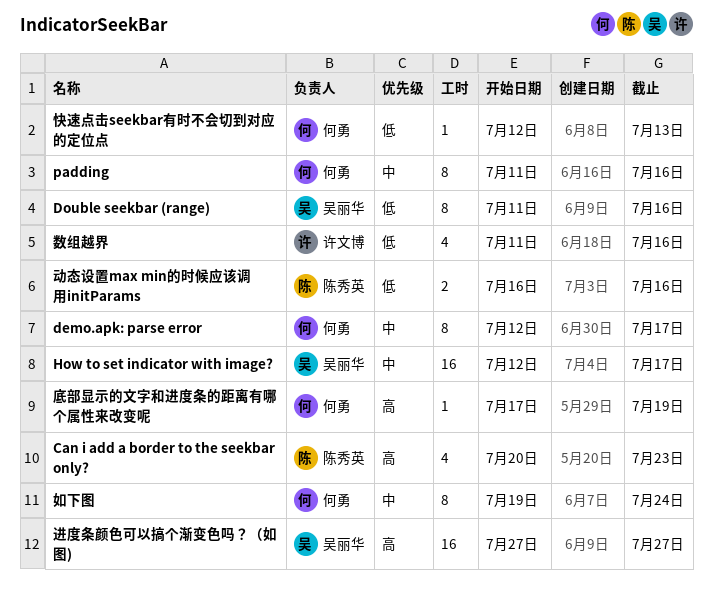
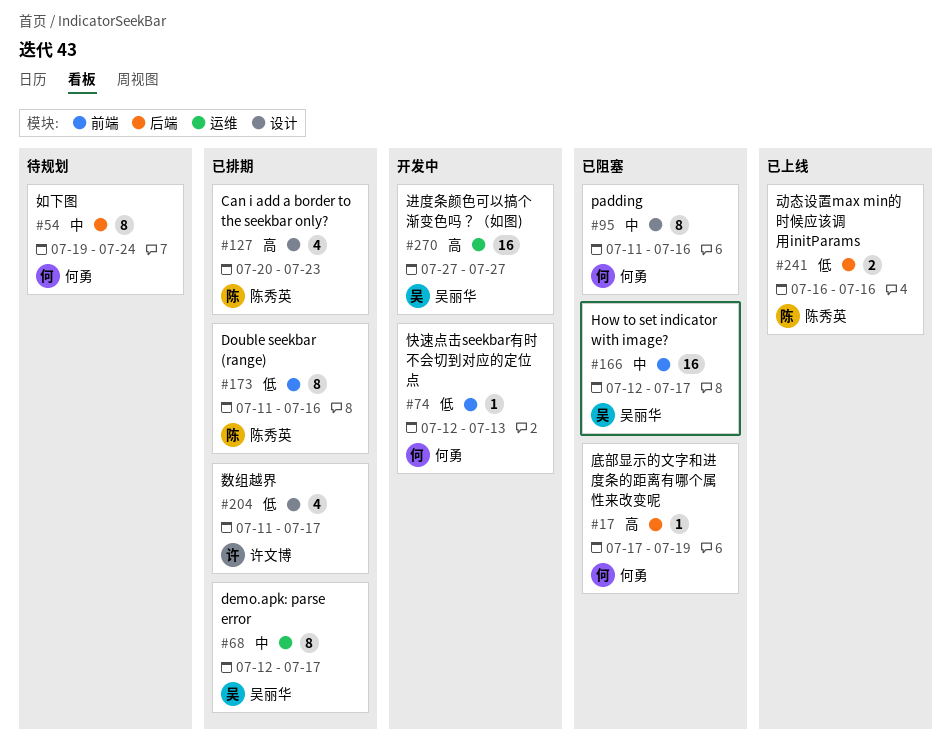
demo.apk: parse error, owner: 何勇 -> 吴丽华
Double seekbar (range), owner: 吴丽华 -> 陈秀英
数组越界, due: Jul 16 -> Jul 17

